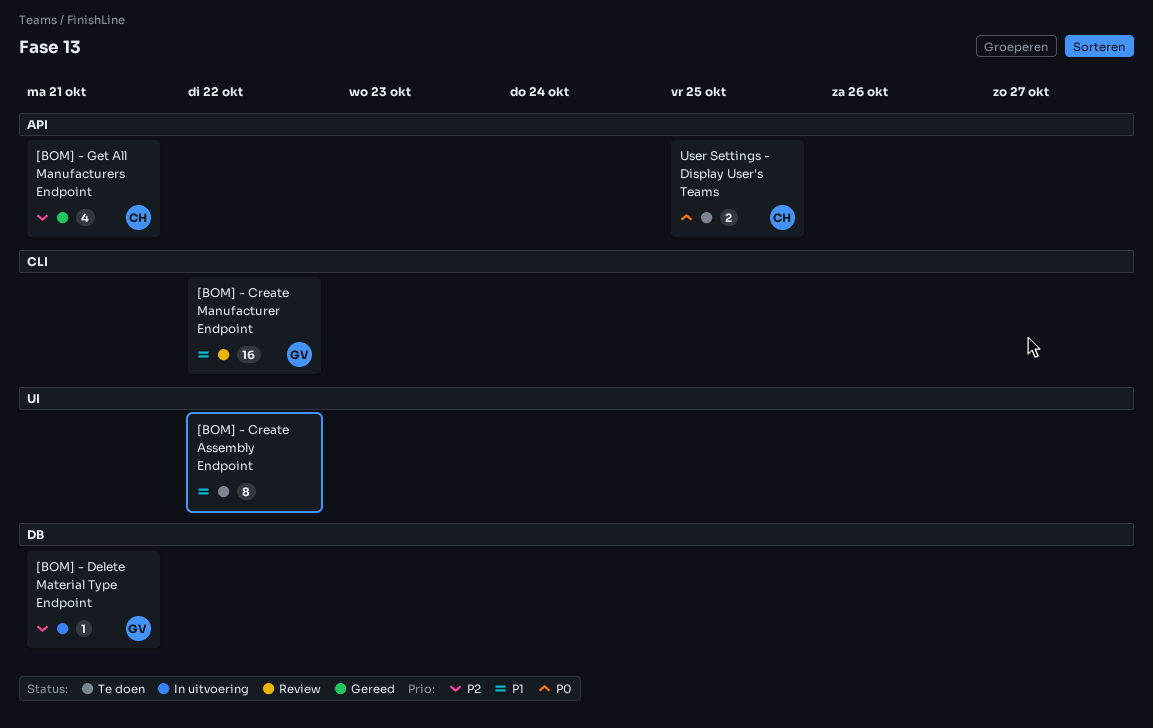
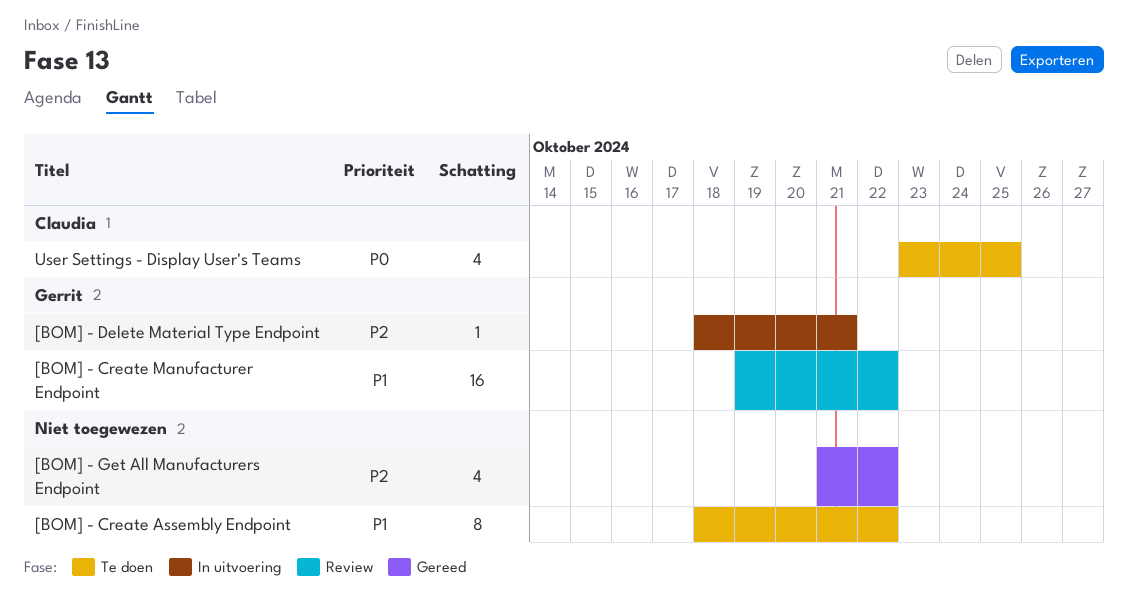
[BOM] - Get All Manufacturers Endpoint, owner: Claudia -> none
[BOM] - Get All Manufacturers Endpoint, due: Oct 21 -> Oct 22
User Settings - Display User's Teams, estimate: 2 -> 4

